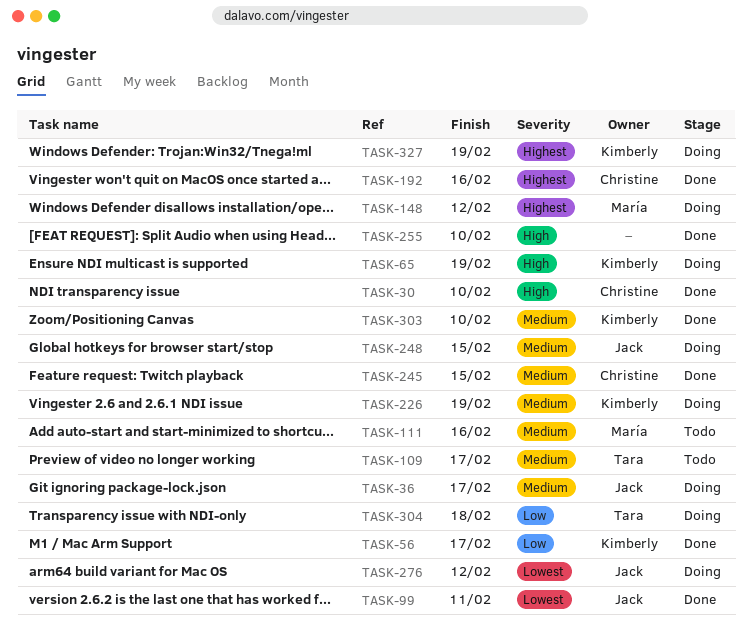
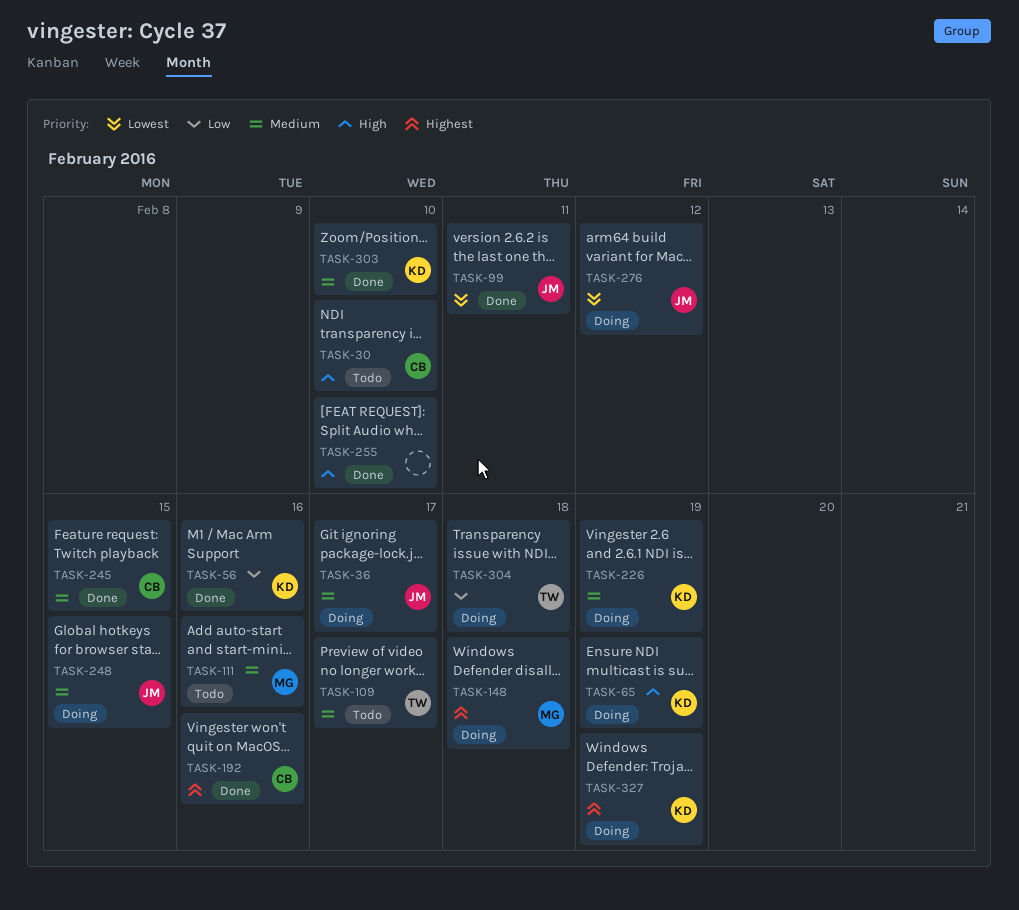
TASK-30, status: Done -> Todo
TASK-56, due: Feb 17 -> Feb 16
TASK-148, due: Feb 12 -> Feb 18

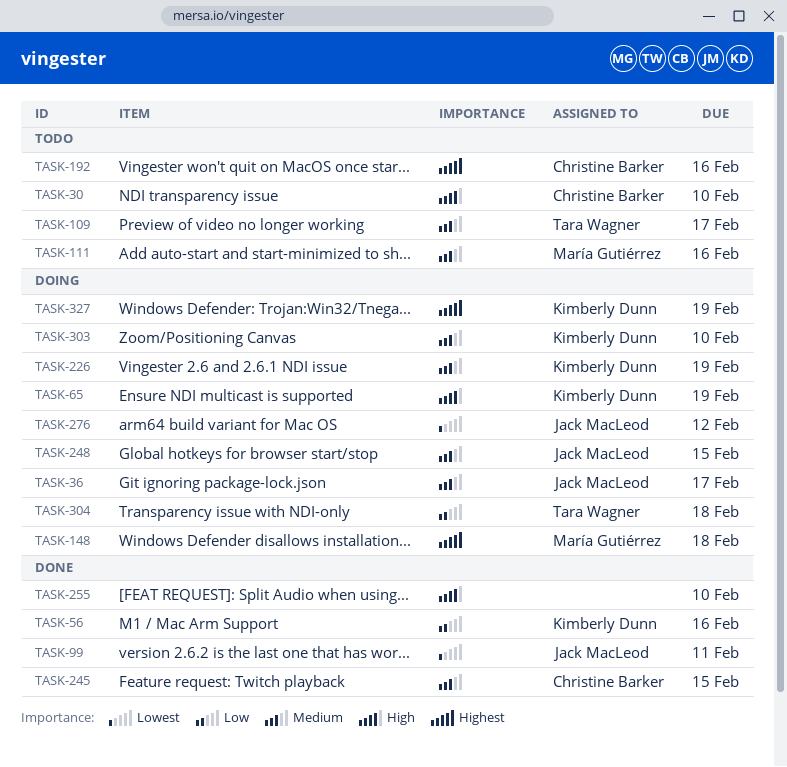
TASK-192, status: Done -> Todo
TASK-303, status: Done -> Doing

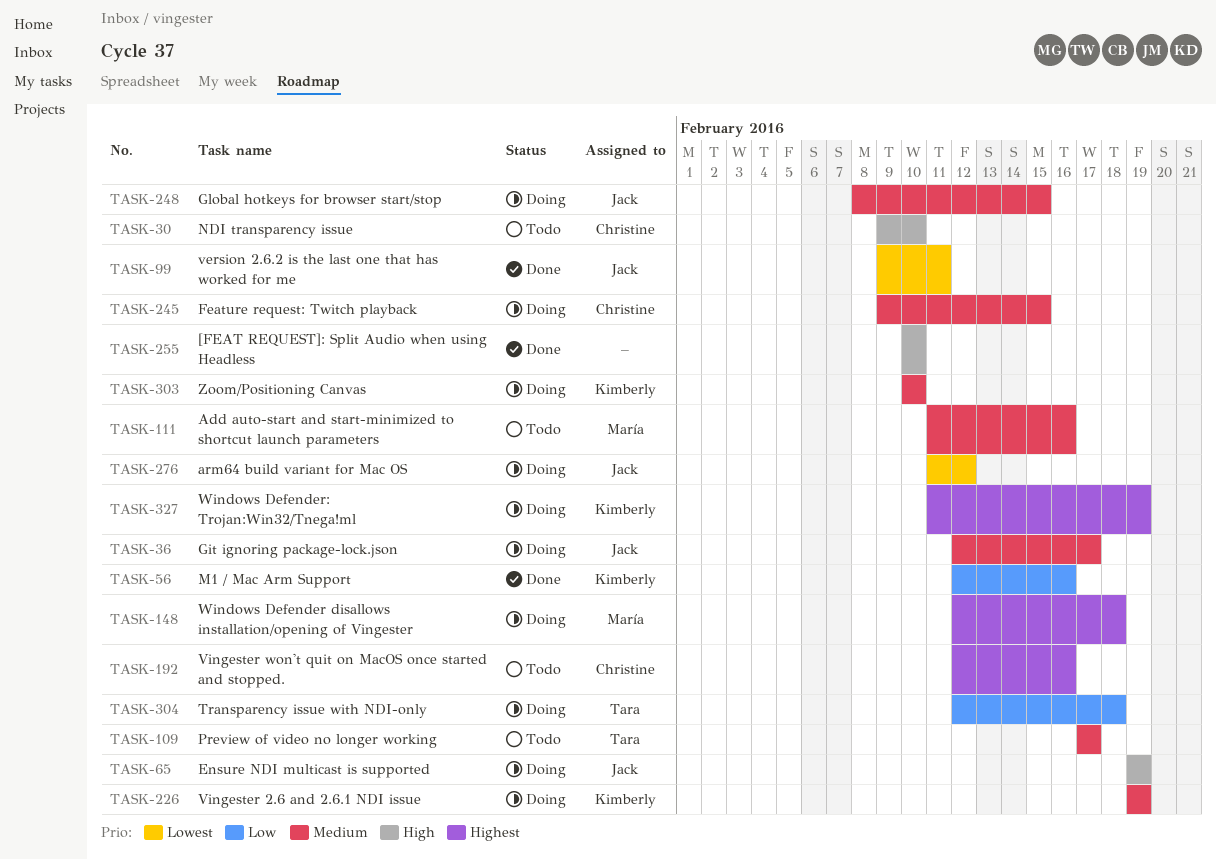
TASK-65, owner: Kimberly Dunn -> Jack MacLeod
TASK-245, status: Done -> Doing

